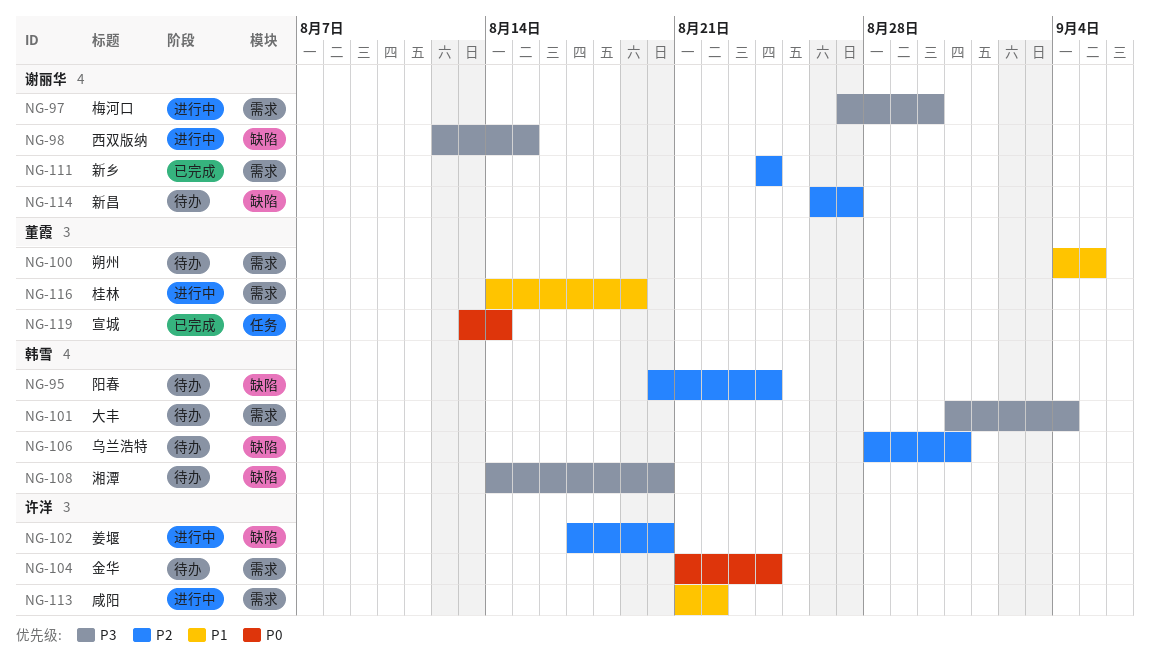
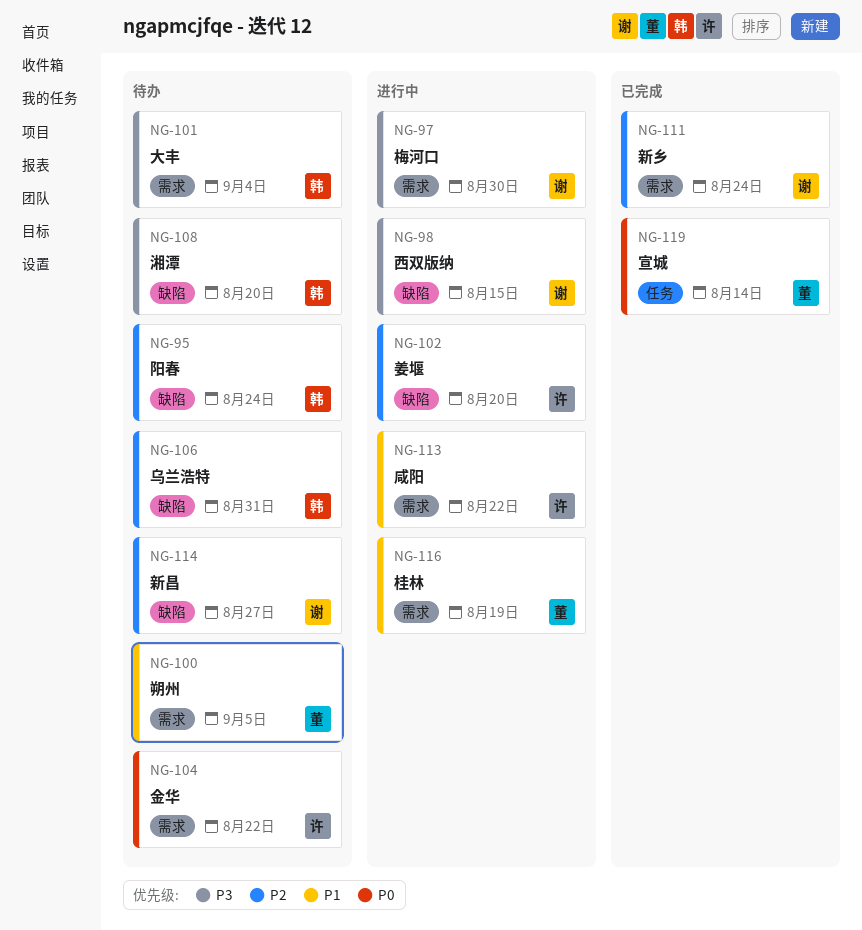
NG-104, due: Aug 24 -> Aug 22

